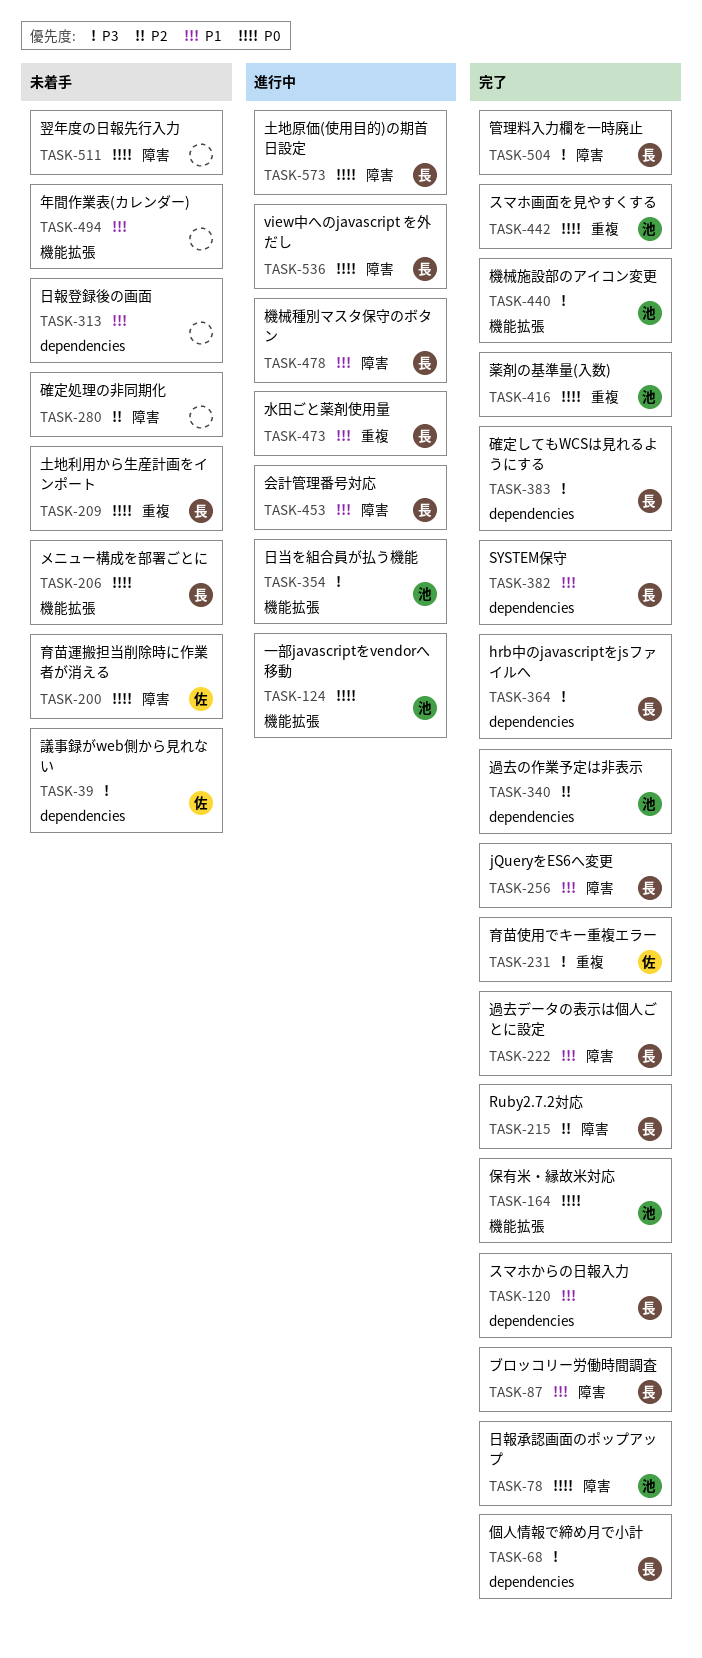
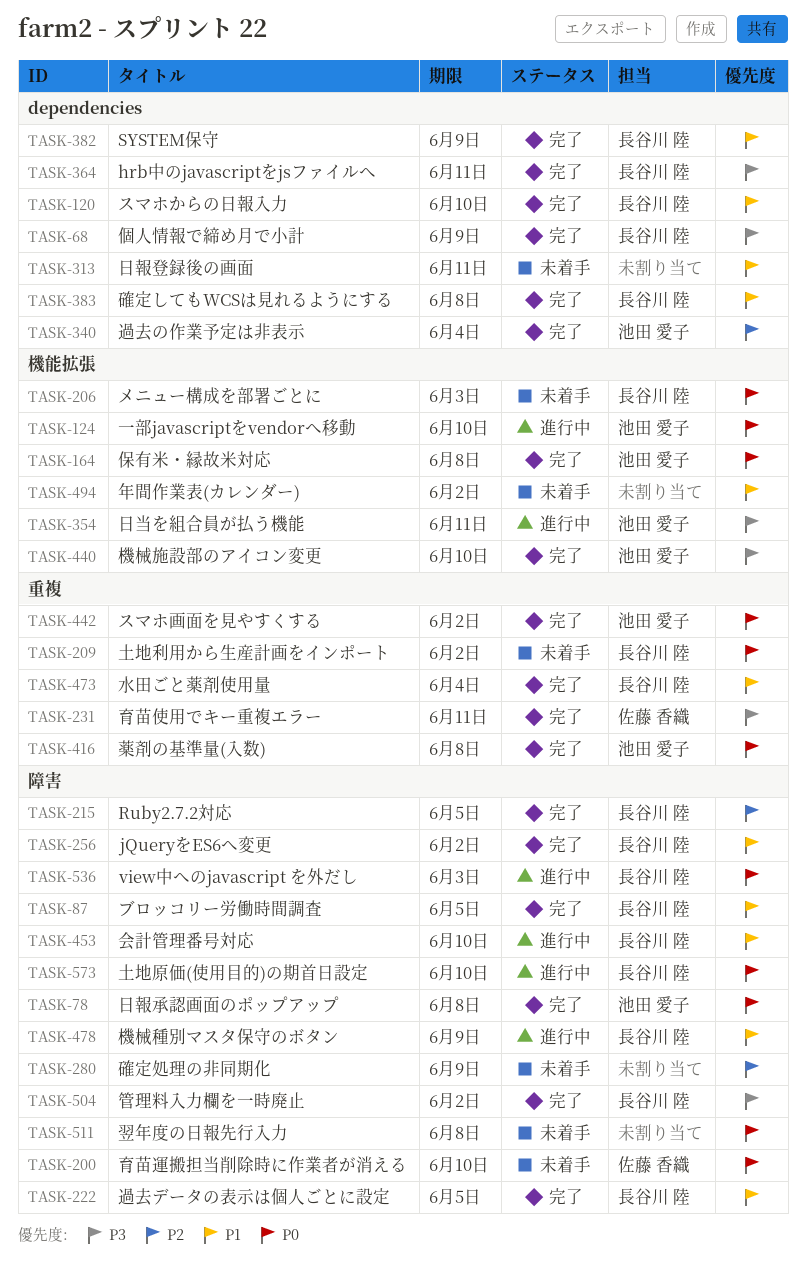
TASK-39: present -> none
TASK-383, priority: P3 -> P1
TASK-473, status: 進行中 -> 完了

